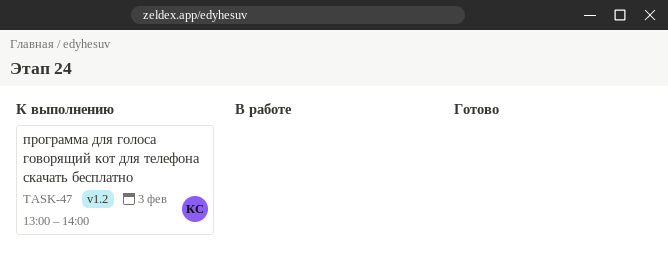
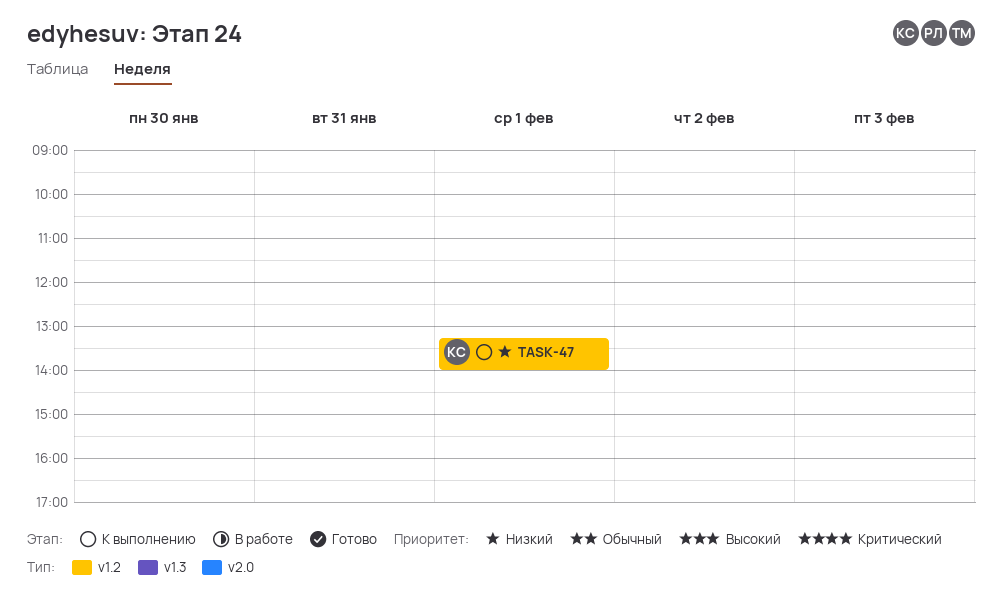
TASK-47, day: Feb 3 -> Feb 1
TASK-47, begins: 13:00 -> 13:15

